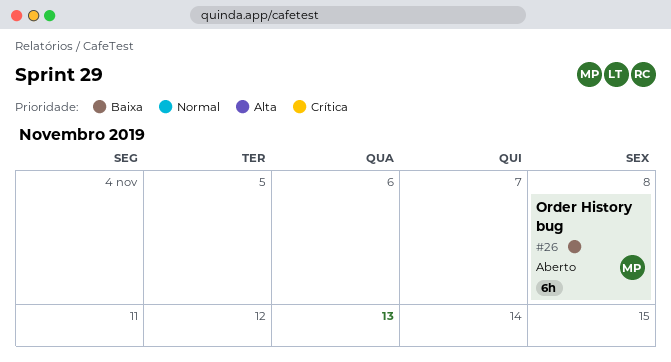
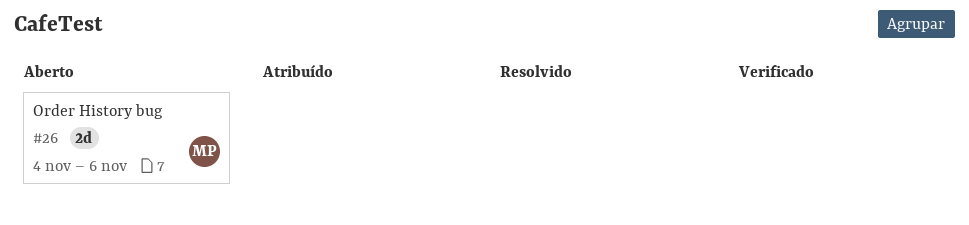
#26, estimate: 6h -> 2d
#26, due: Nov 8 -> Nov 6

